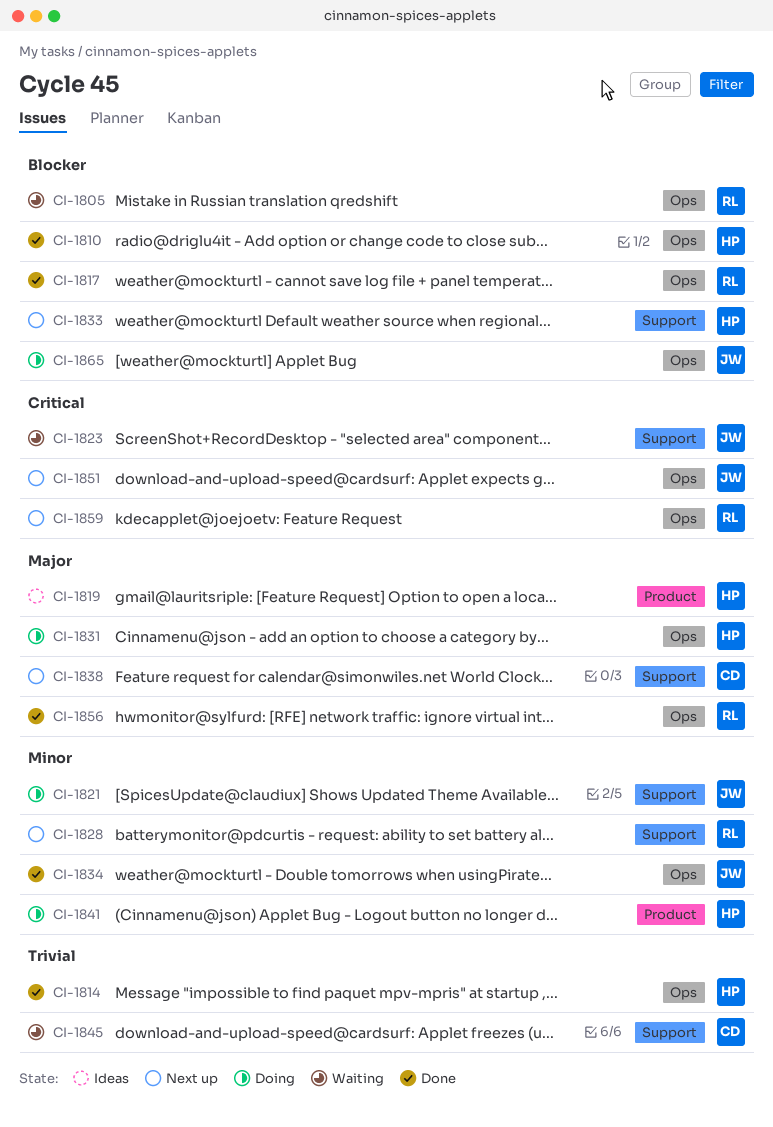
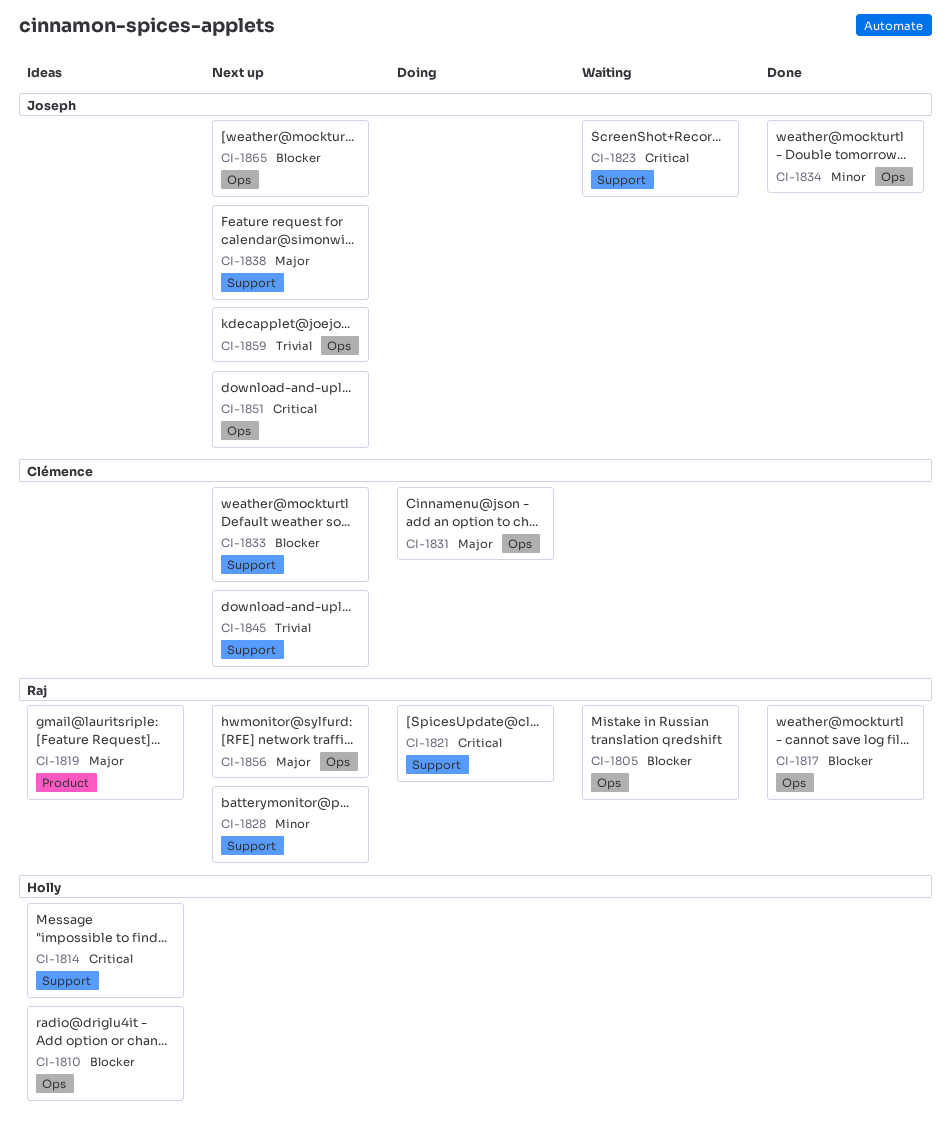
CI-1810, status: Done -> Ideas
CI-1814, status: Done -> Ideas
CI-1814, priority: Trivial -> Critical
CI-1814, label: Ops -> Support
CI-1819, owner: Holly -> Raj
CI-1821, owner: Joseph -> Raj
CI-1821, priority: Minor -> Critical
CI-1831, owner: Holly -> Clémence
CI-1833, owner: Holly -> Clémence
CI-1838, owner: Clémence -> Joseph
CI-1841: present -> none
CI-1845, status: Waiting -> Next up
CI-1856, status: Done -> Next up
CI-1859, owner: Raj -> Joseph
CI-1859, priority: Critical -> Trivial
CI-1865, status: Doing -> Next up

